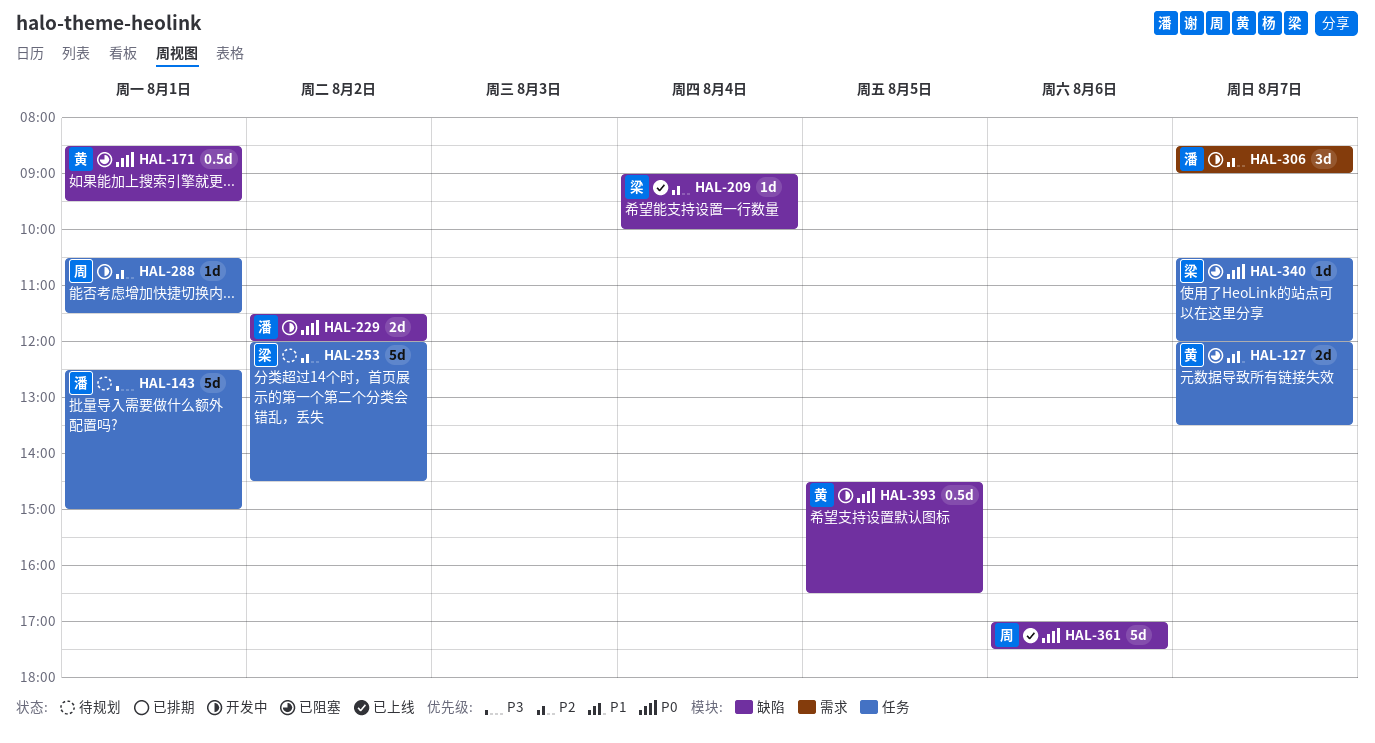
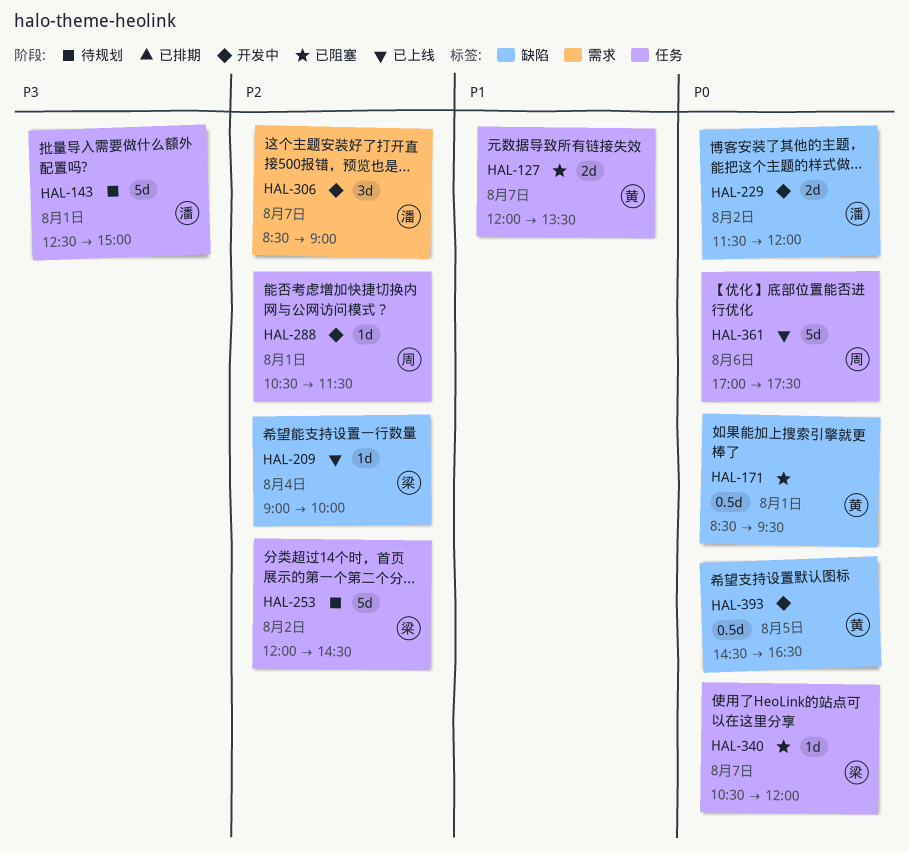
HAL-361, label: 缺陷 -> 任务

